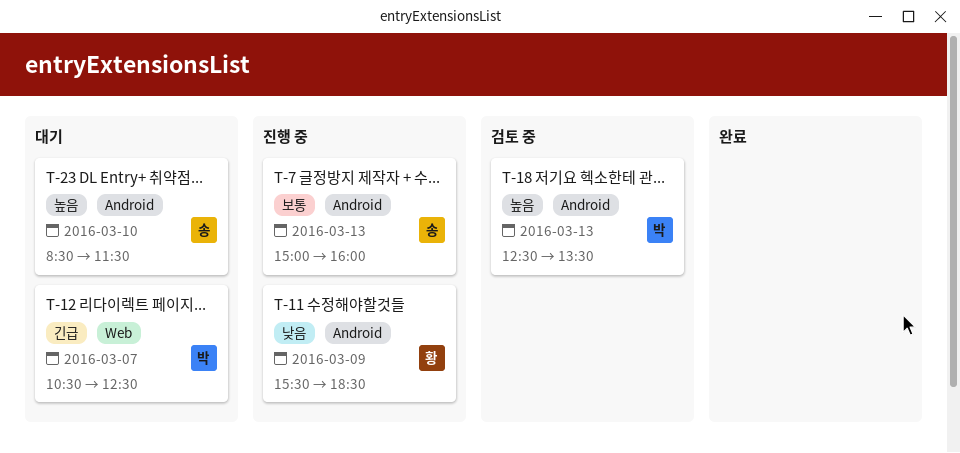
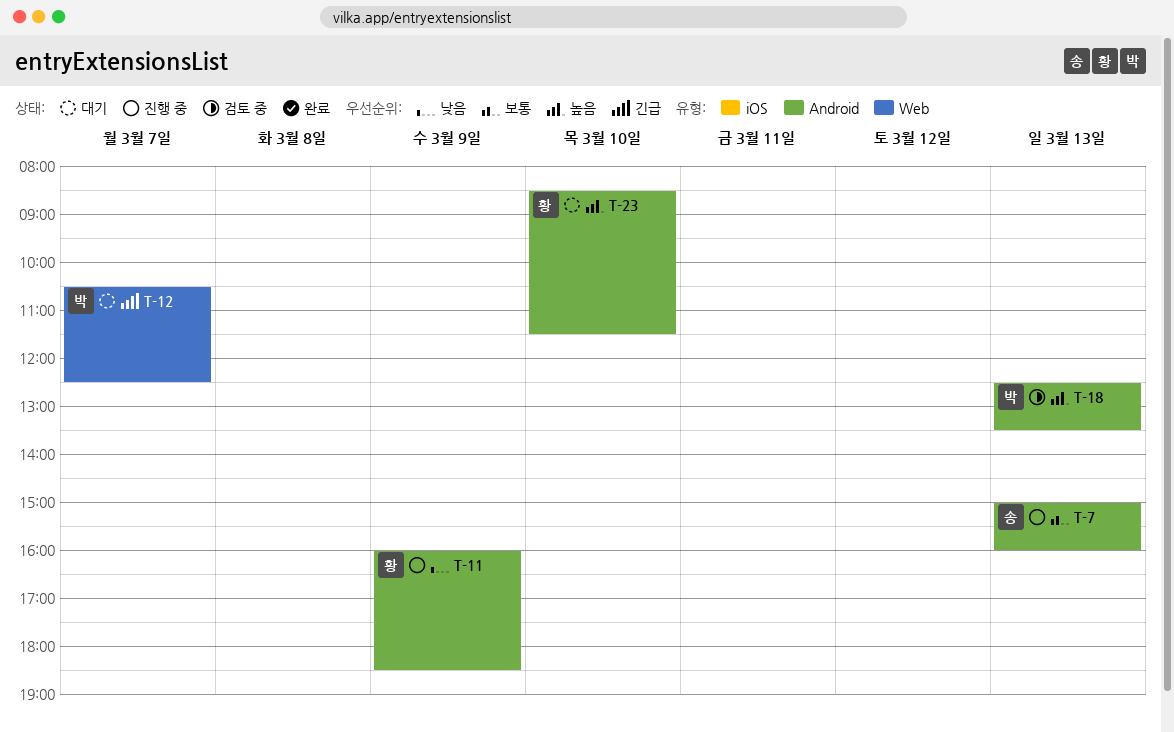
T-11, begins: 15:30 -> 16:00
T-23, owner: 송 -> 황

